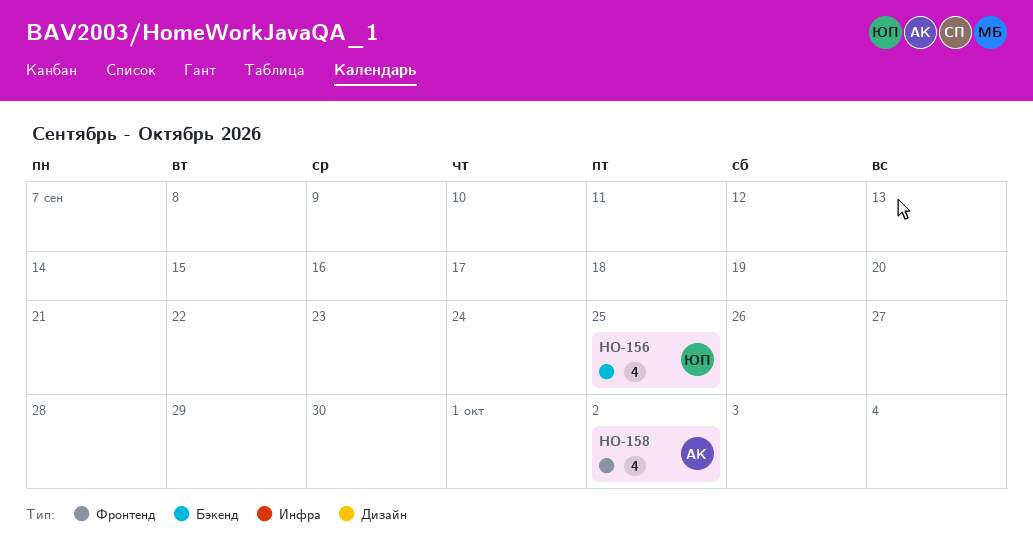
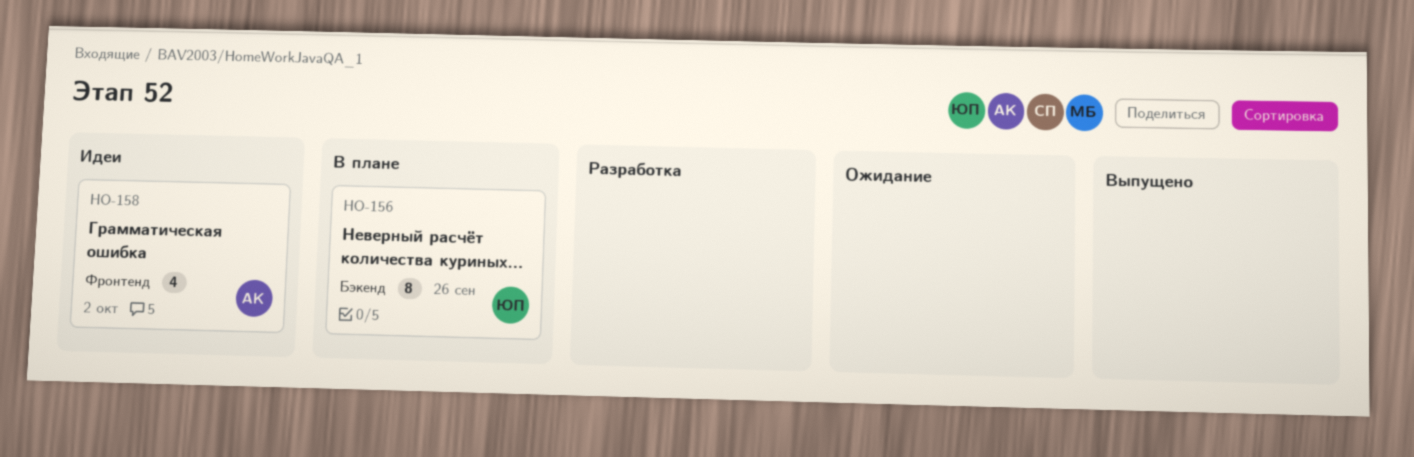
HO-156, estimate: 4 -> 8
HO-156, due: Sep 25 -> Sep 26

